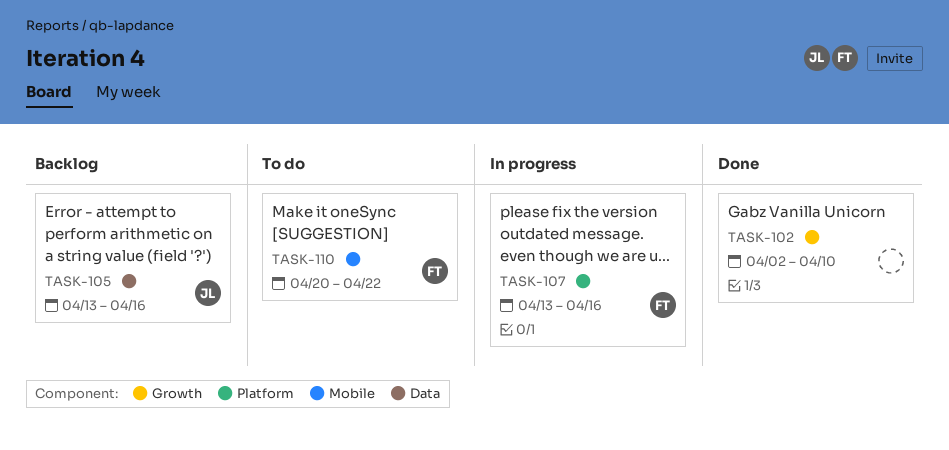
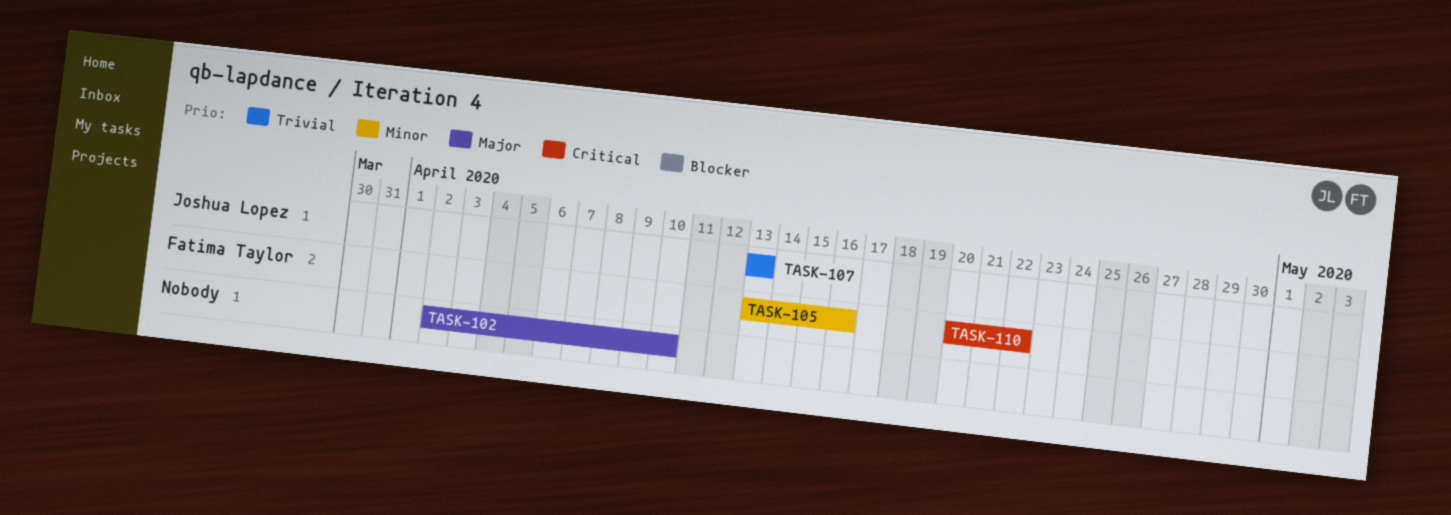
TASK-105, owner: Joshua Lopez -> Fatima Taylor
TASK-107, owner: Fatima Taylor -> Joshua Lopez
TASK-107, due: Apr 16 -> Apr 13

